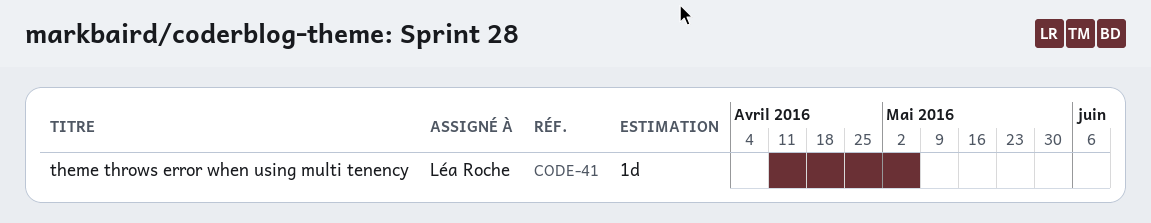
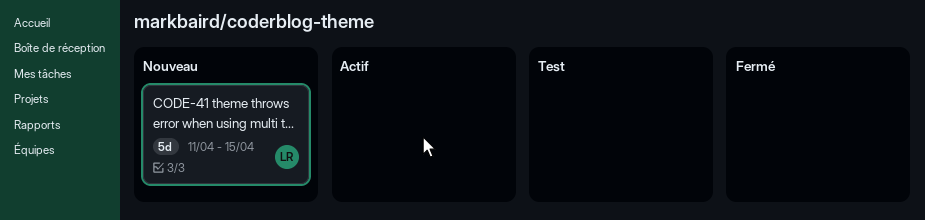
CODE-41, estimate: 1d -> 5d
CODE-41, due: May 6 -> Apr 15

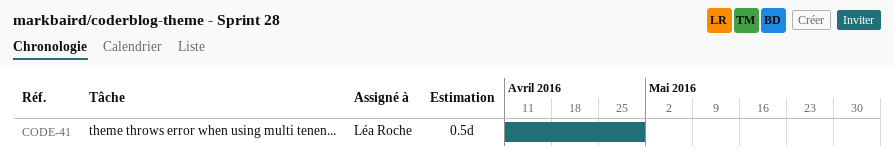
CODE-41, estimate: 5d -> 0.5d
CODE-41, due: Apr 15 -> Apr 29

